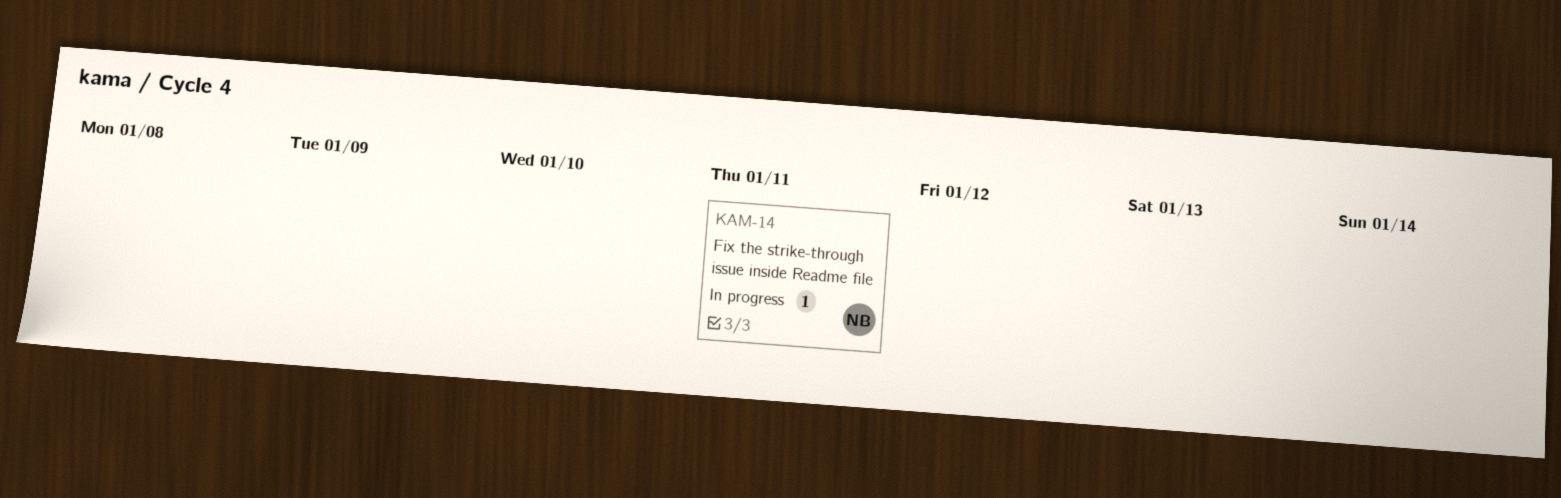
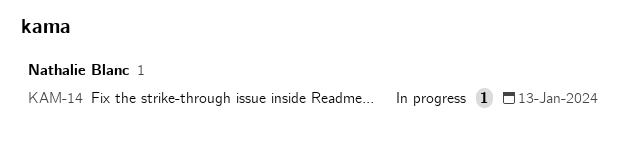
KAM-14, due: Jan 11 -> Jan 13

